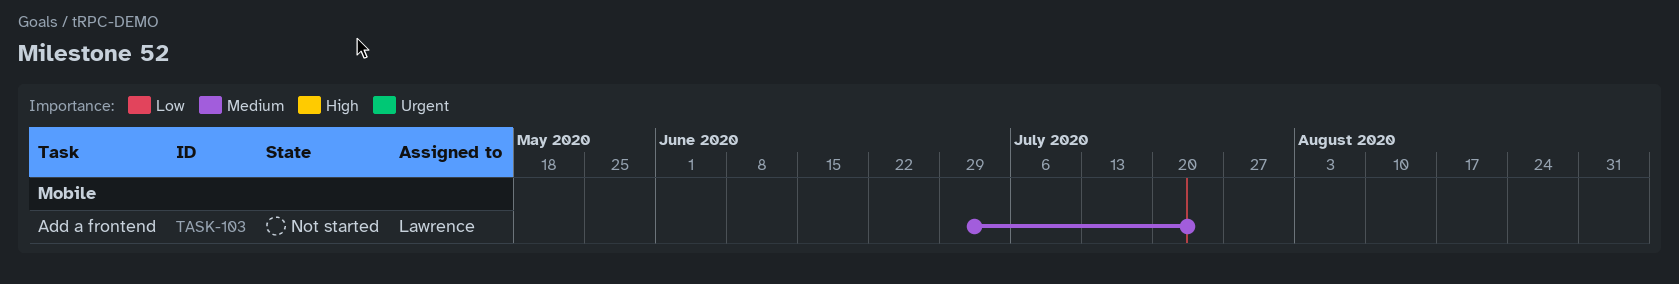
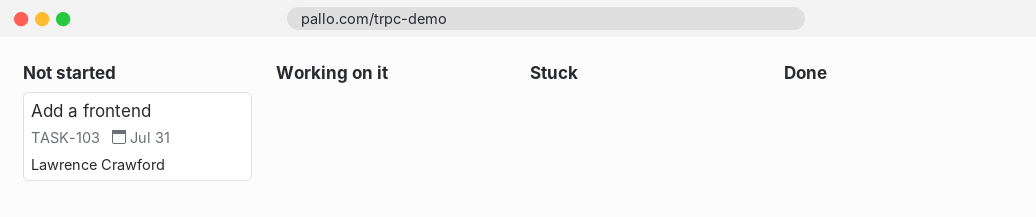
TASK-103, due: Jul 24 -> Jul 31

